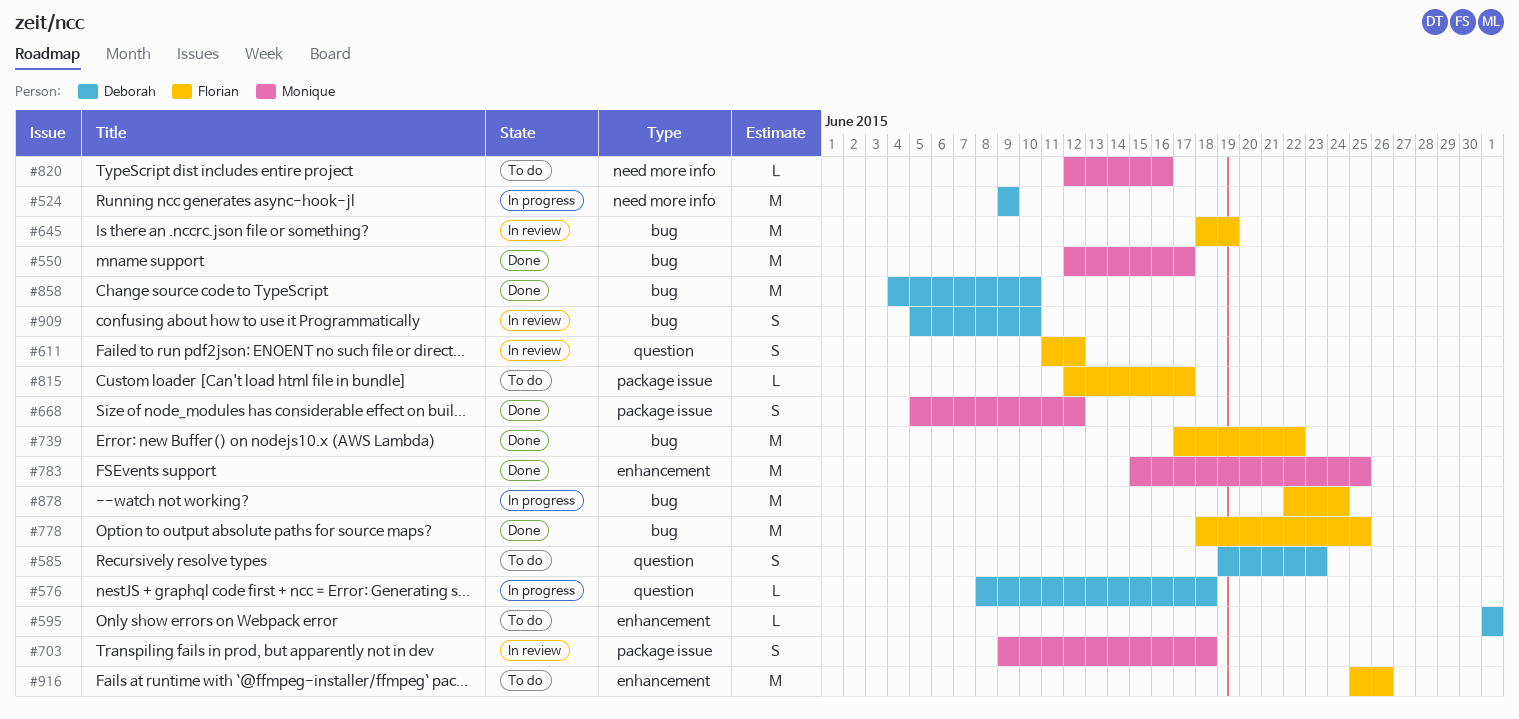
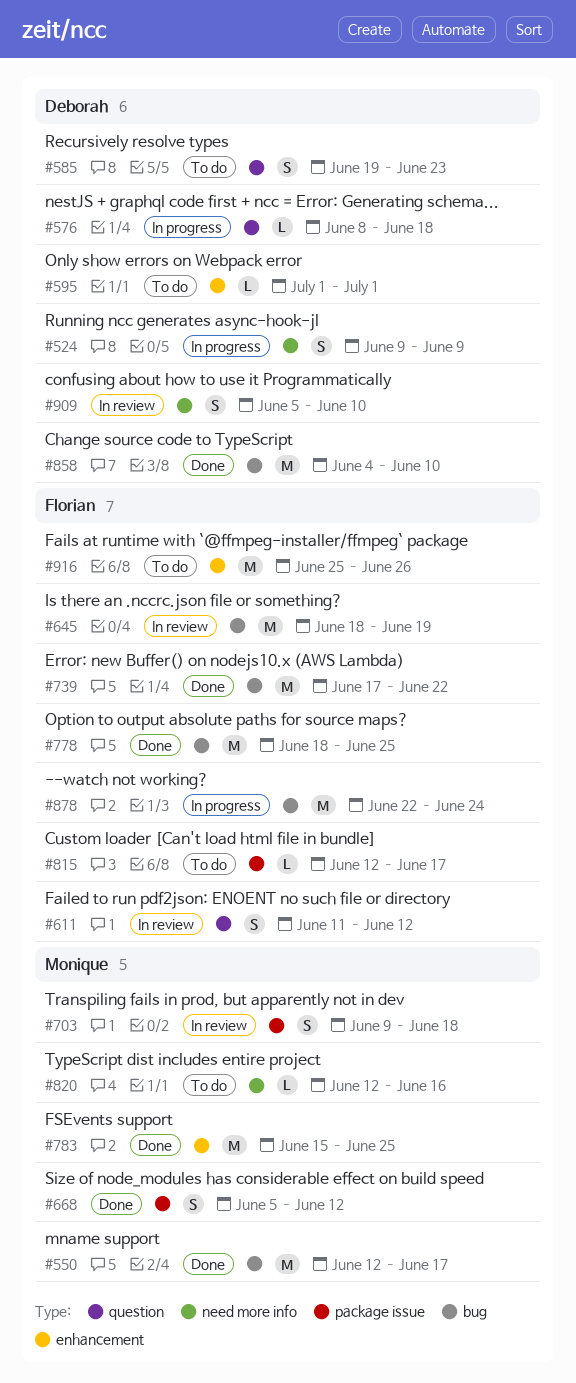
#524, estimate: M -> S
#909, label: bug -> need more info

